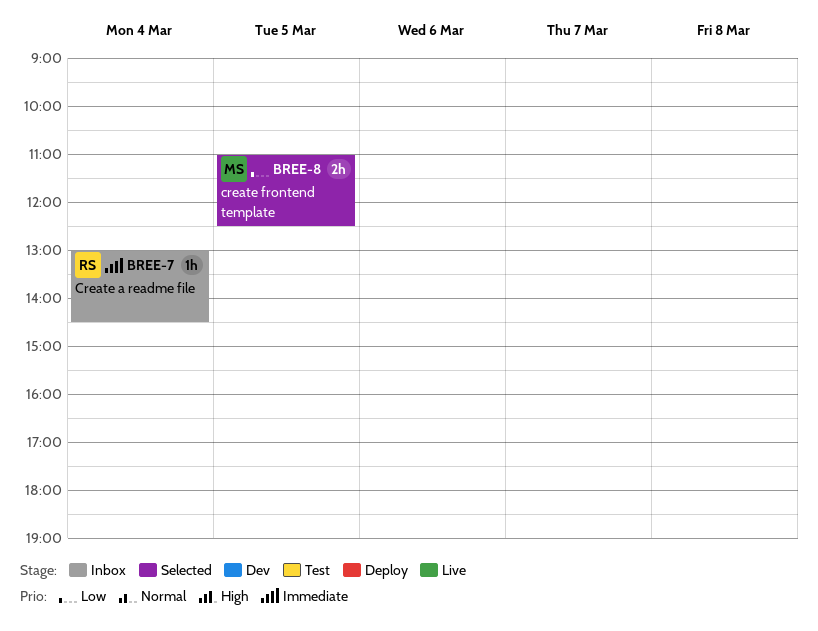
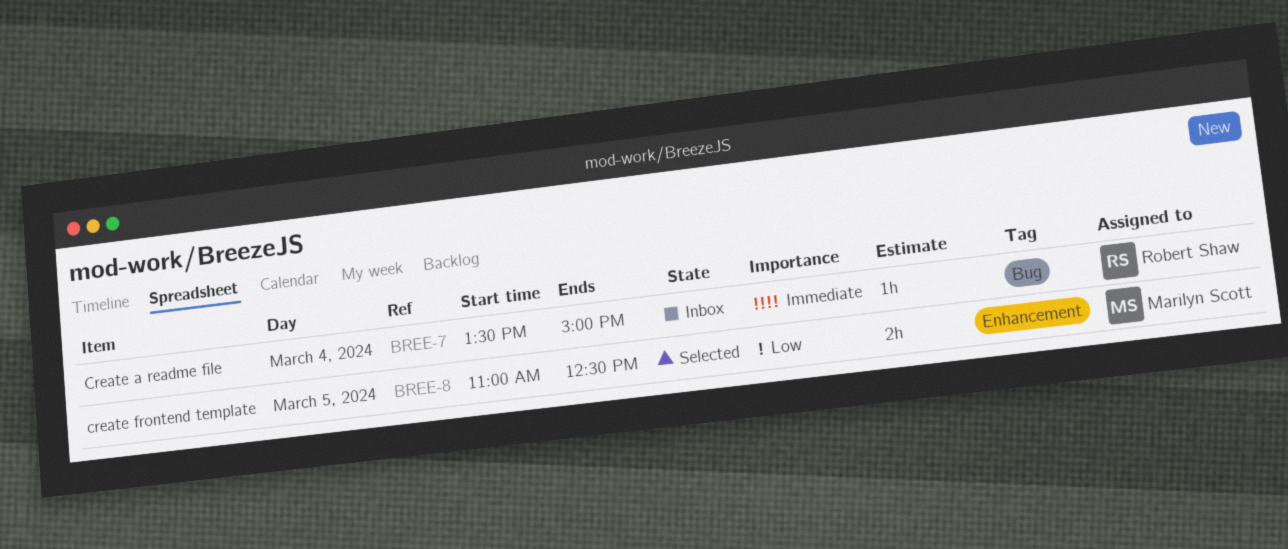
BREE-7, begins: 13:00 -> 13:30
BREE-7, ends: 14:30 -> 15:00

